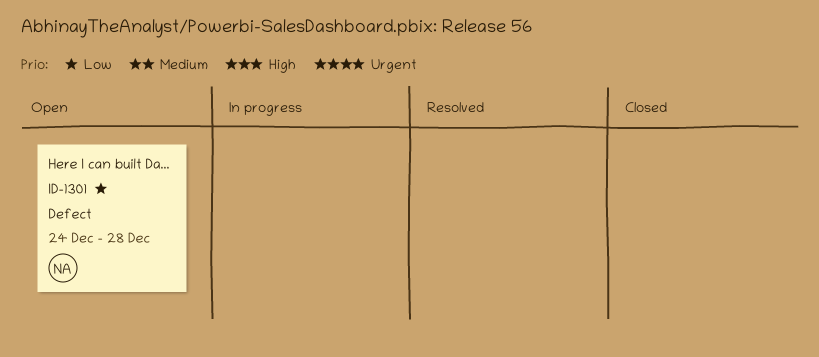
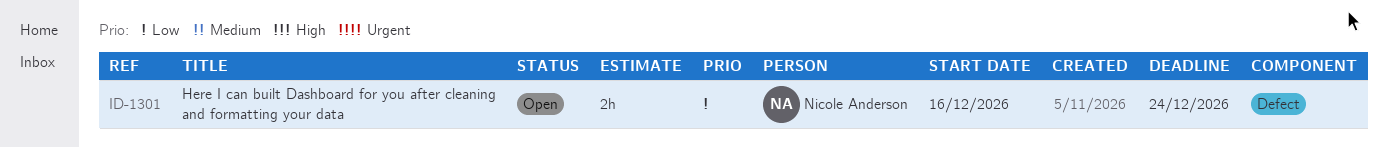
ID-1301, start: Dec 24 -> Dec 16
ID-1301, due: Dec 28 -> Dec 24

